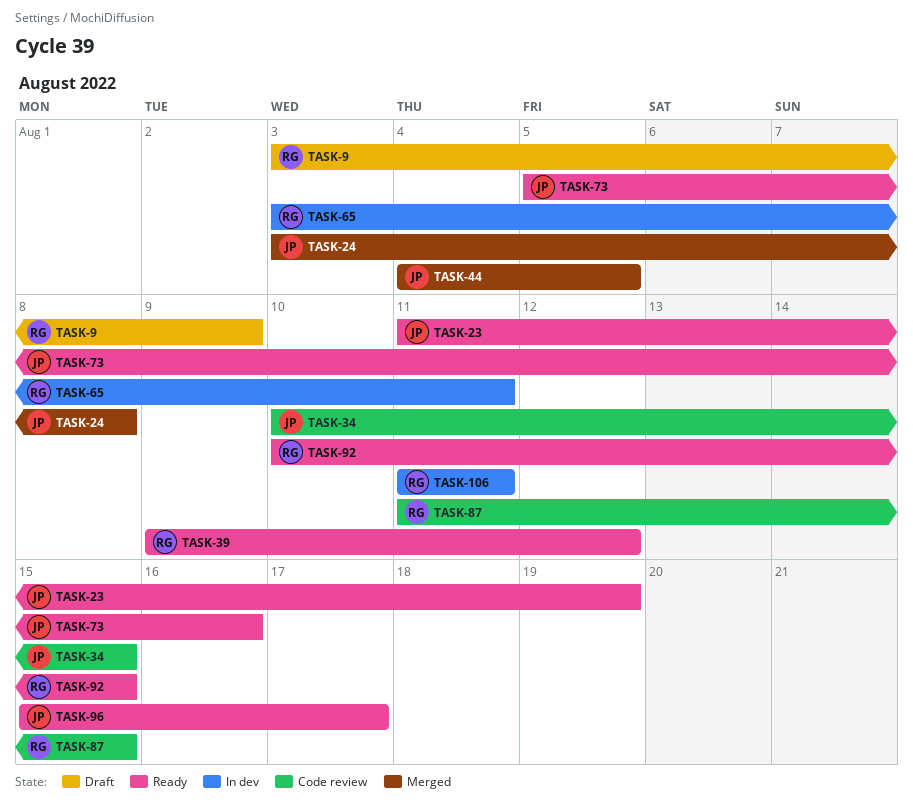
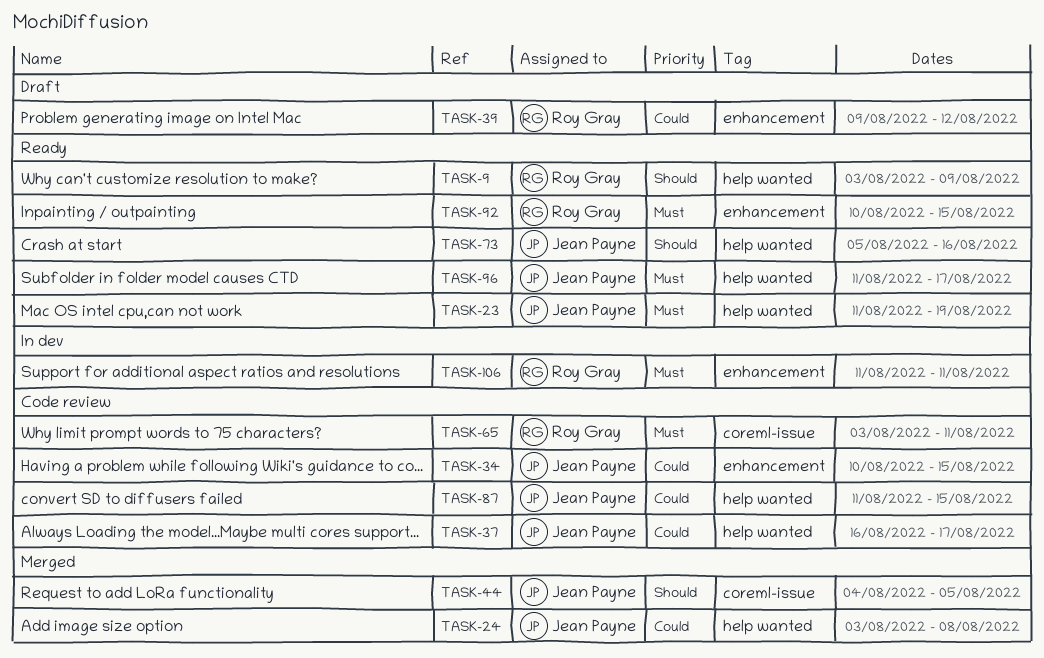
TASK-9, status: Draft -> Ready
TASK-37: none -> present
TASK-39, status: Ready -> Draft
TASK-65, status: In dev -> Code review
TASK-87, owner: Roy Gray -> Jean Payne
TASK-96, start: Aug 15 -> Aug 11

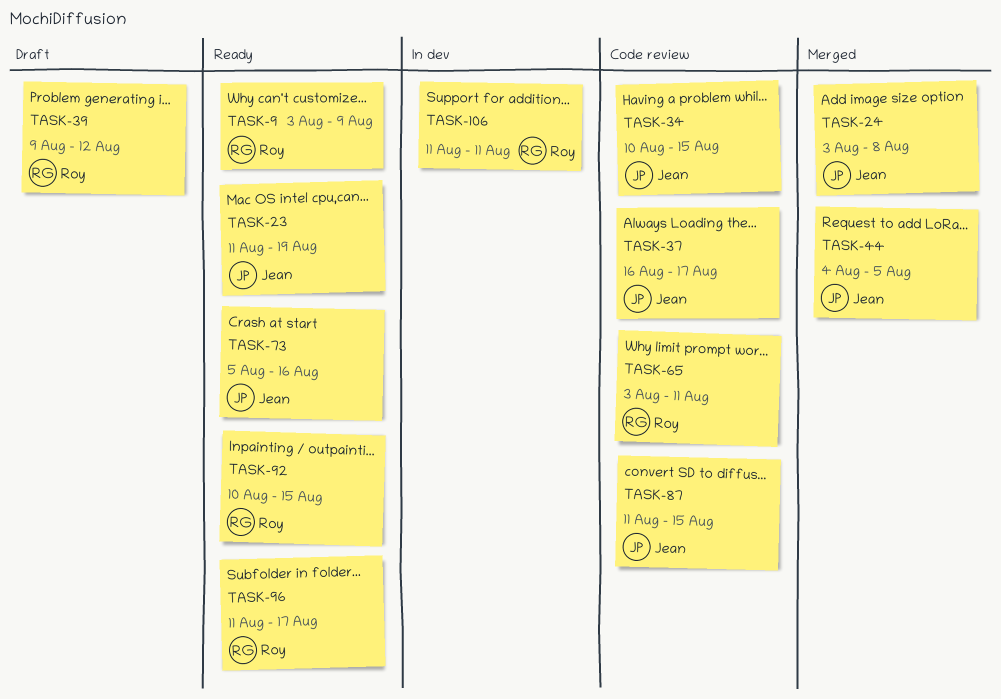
TASK-96, owner: Jean Payne -> Roy Gray

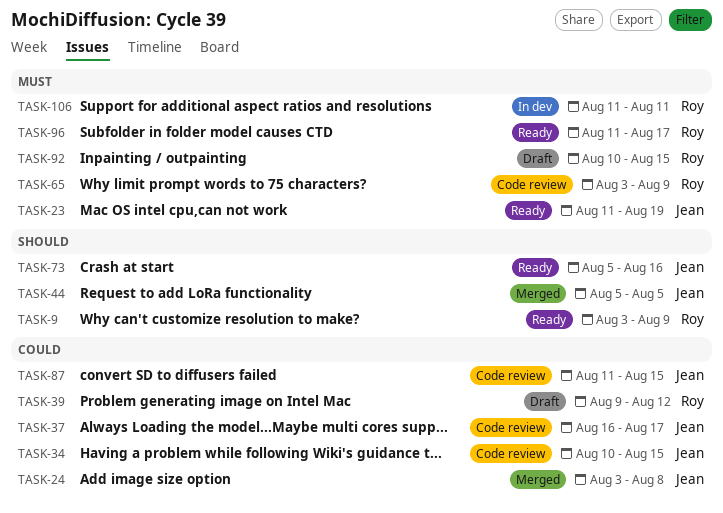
TASK-44, start: Aug 4 -> Aug 5
TASK-65, due: Aug 11 -> Aug 9
TASK-92, status: Ready -> Draft

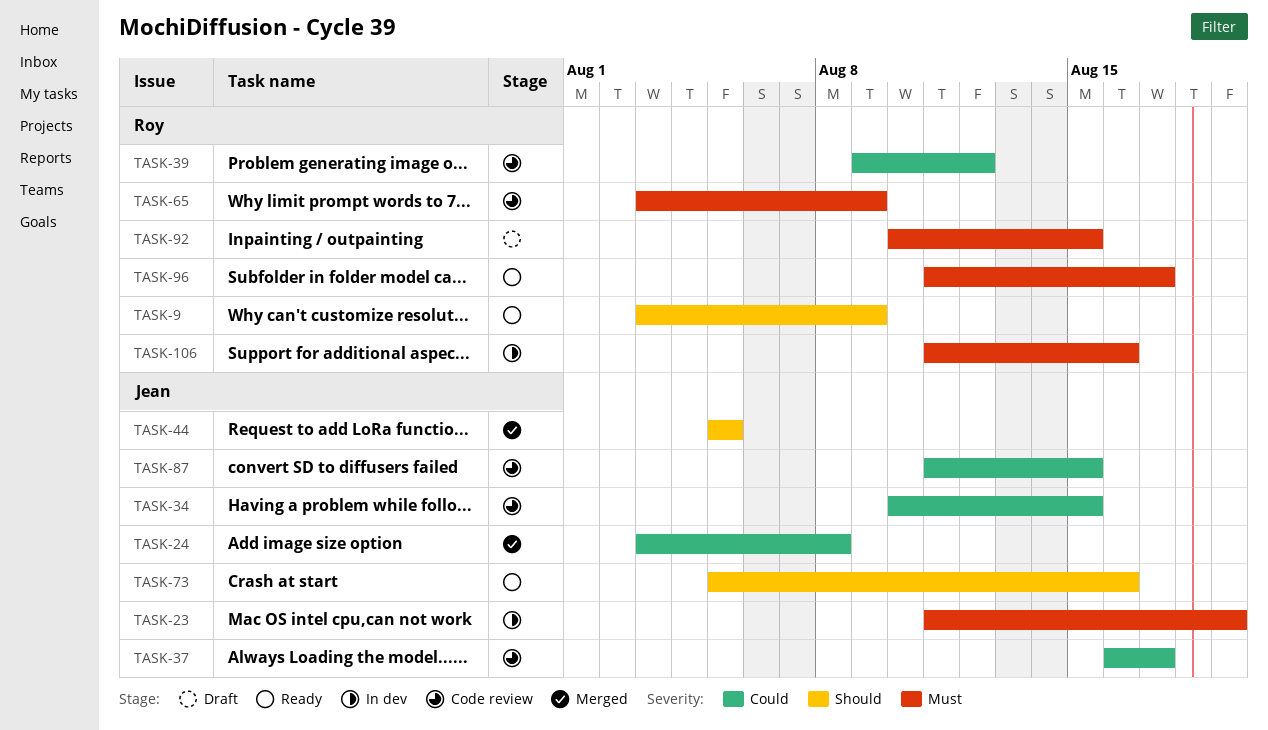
TASK-23, status: Ready -> In dev
TASK-39, status: Draft -> Code review
TASK-106, due: Aug 11 -> Aug 16

